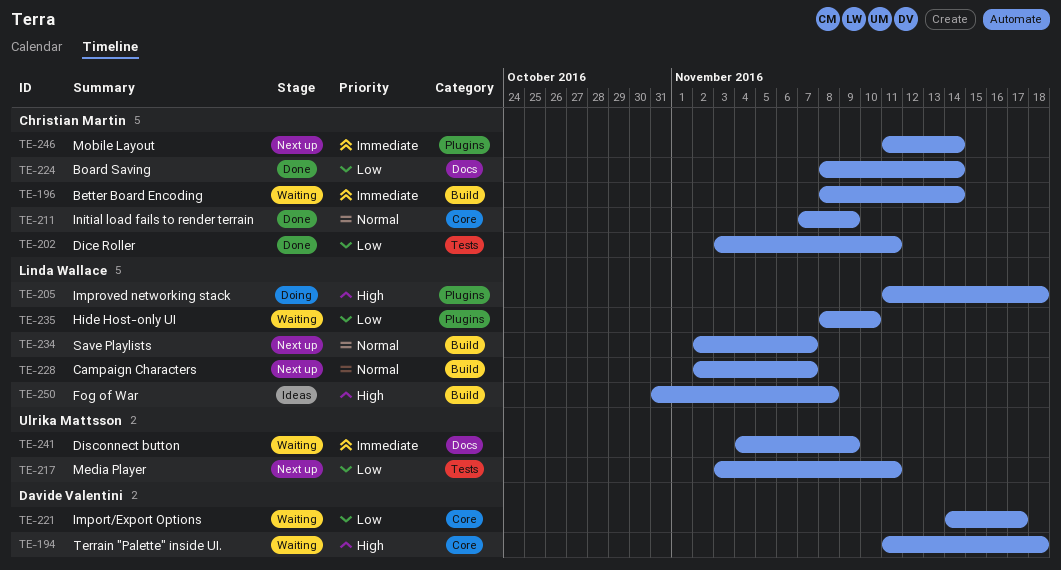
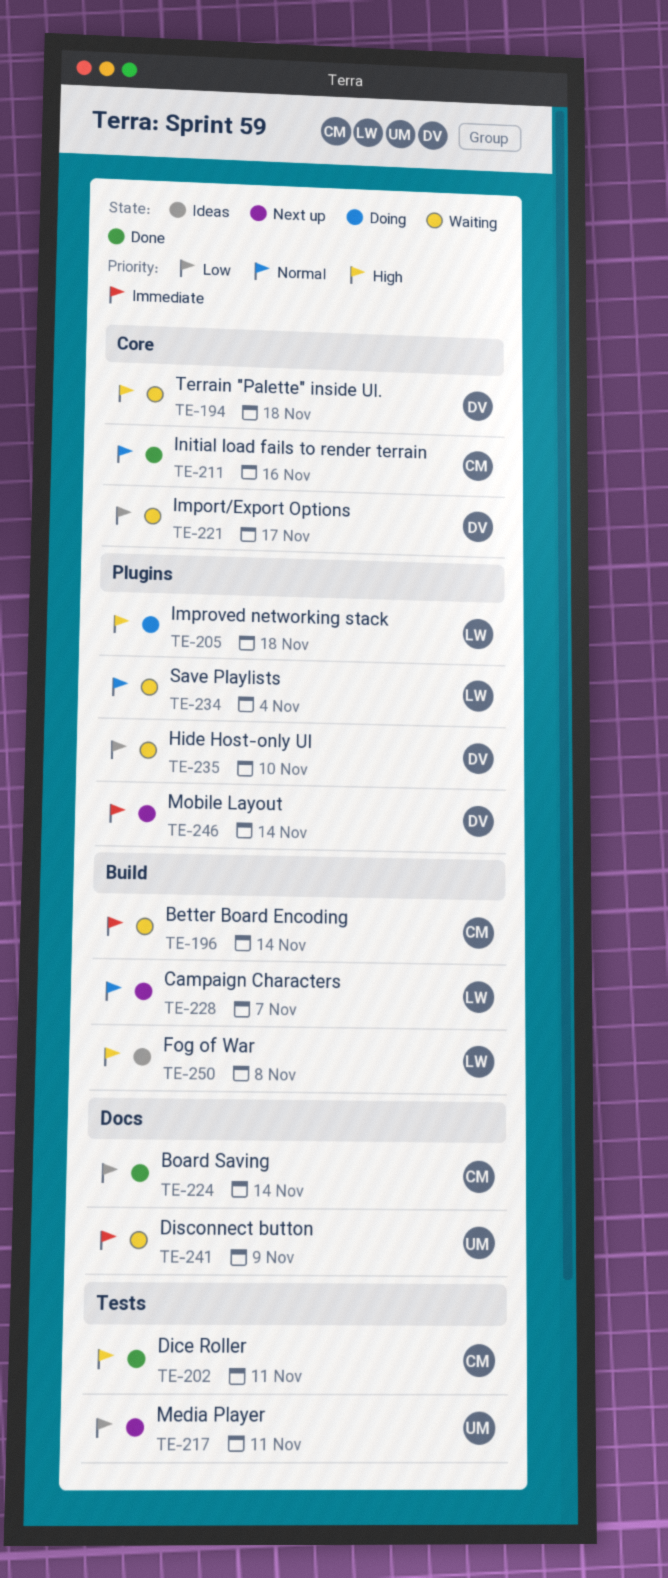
TE-202, priority: Low -> High
TE-211, due: Nov 9 -> Nov 16
TE-234, status: Next up -> Waiting
TE-234, label: Build -> Plugins
TE-234, due: Nov 7 -> Nov 4
TE-235, owner: Linda Wallace -> Davide Valentini
TE-246, owner: Christian Martin -> Davide Valentini

